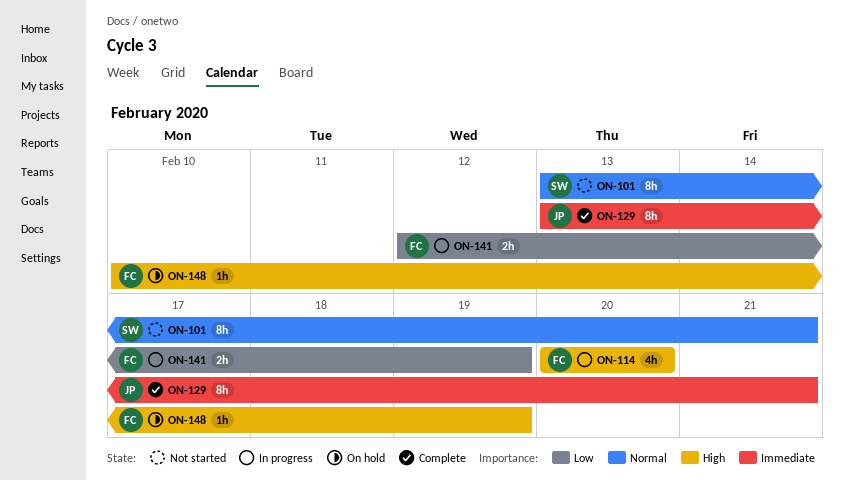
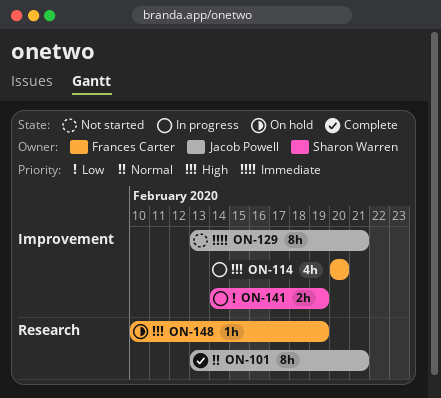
ON-101, status: Not started -> Complete
ON-101, owner: Sharon Warren -> Jacob Powell
ON-129, status: Complete -> Not started
ON-141, owner: Frances Carter -> Sharon Warren
ON-141, start: Feb 12 -> Feb 14

